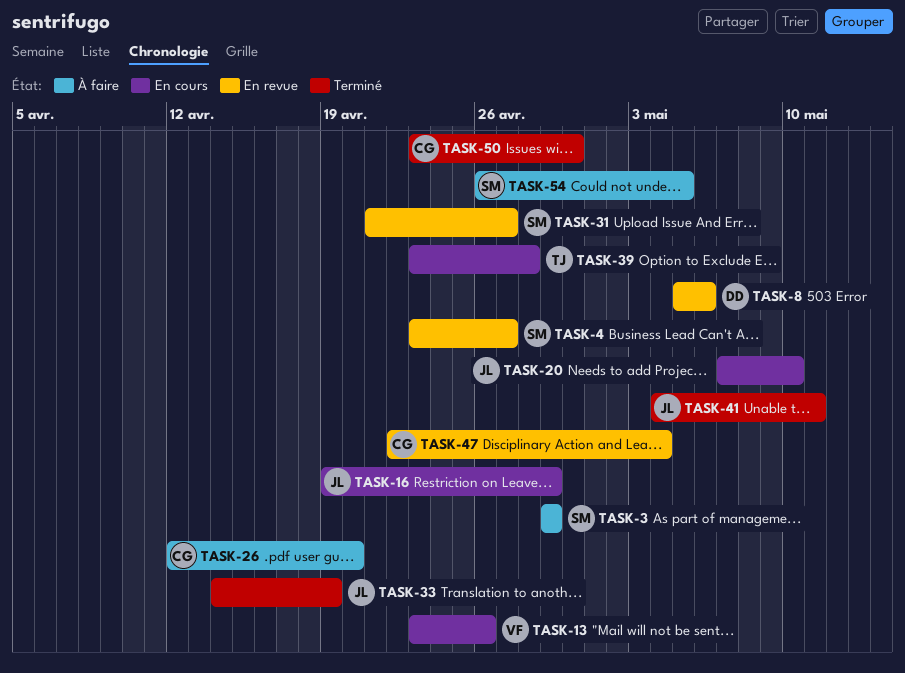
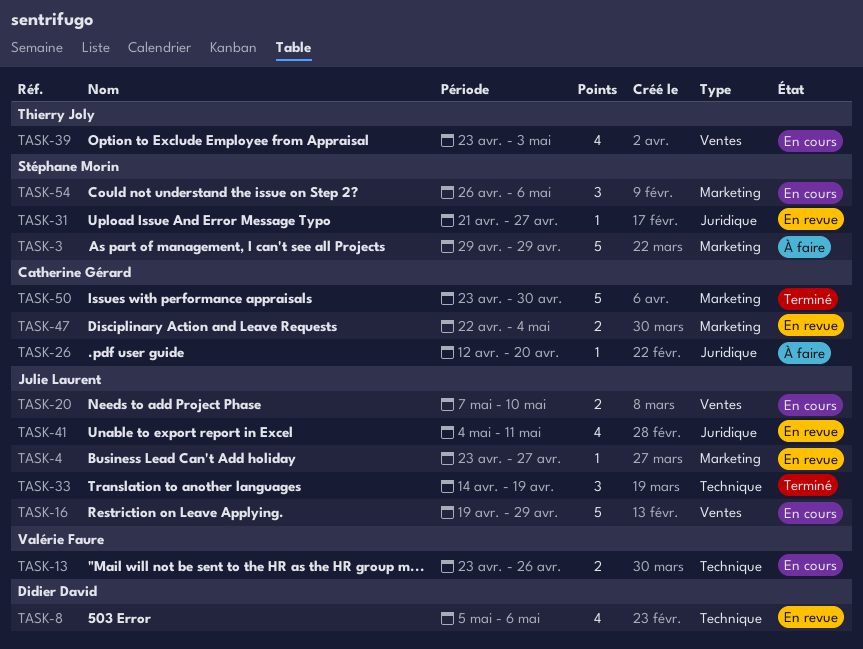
TASK-4, owner: Stéphane Morin -> Julie Laurent
TASK-39, due: Apr 28 -> May 3
TASK-41, status: Terminé -> En revue
TASK-54, status: À faire -> En cours
TASK-54, due: May 5 -> May 6

